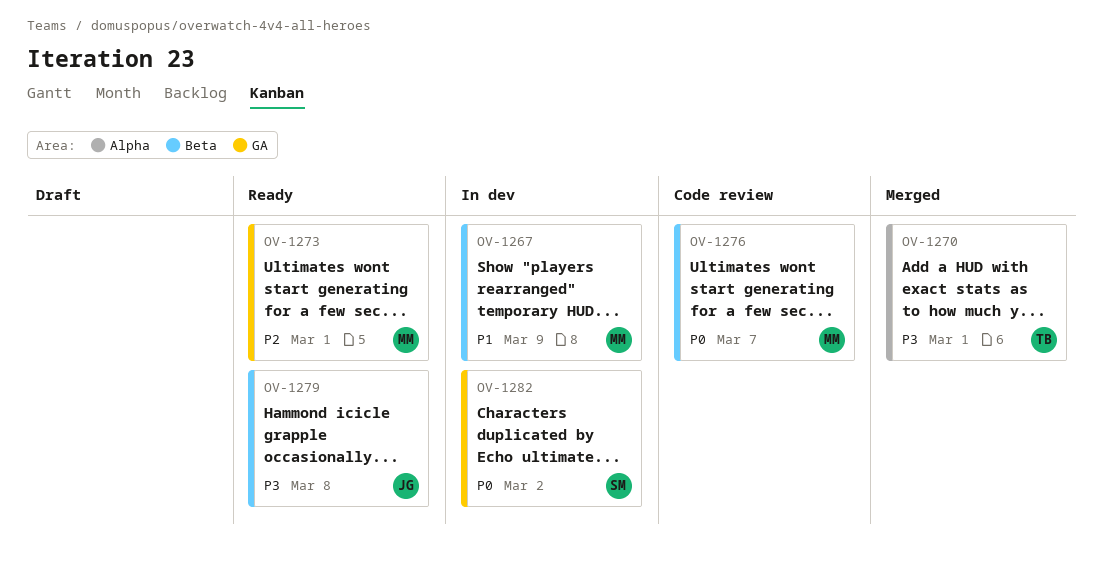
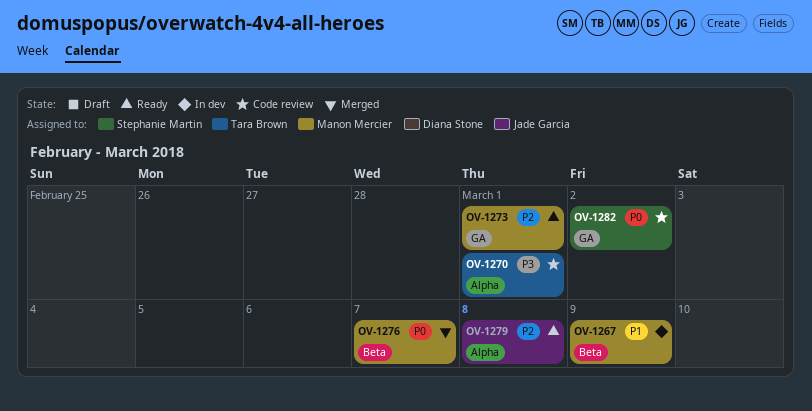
OV-1270, status: Merged -> Code review
OV-1276, status: Code review -> Merged
OV-1279, priority: P3 -> P2
OV-1279, label: Beta -> Alpha
OV-1282, status: In dev -> Code review

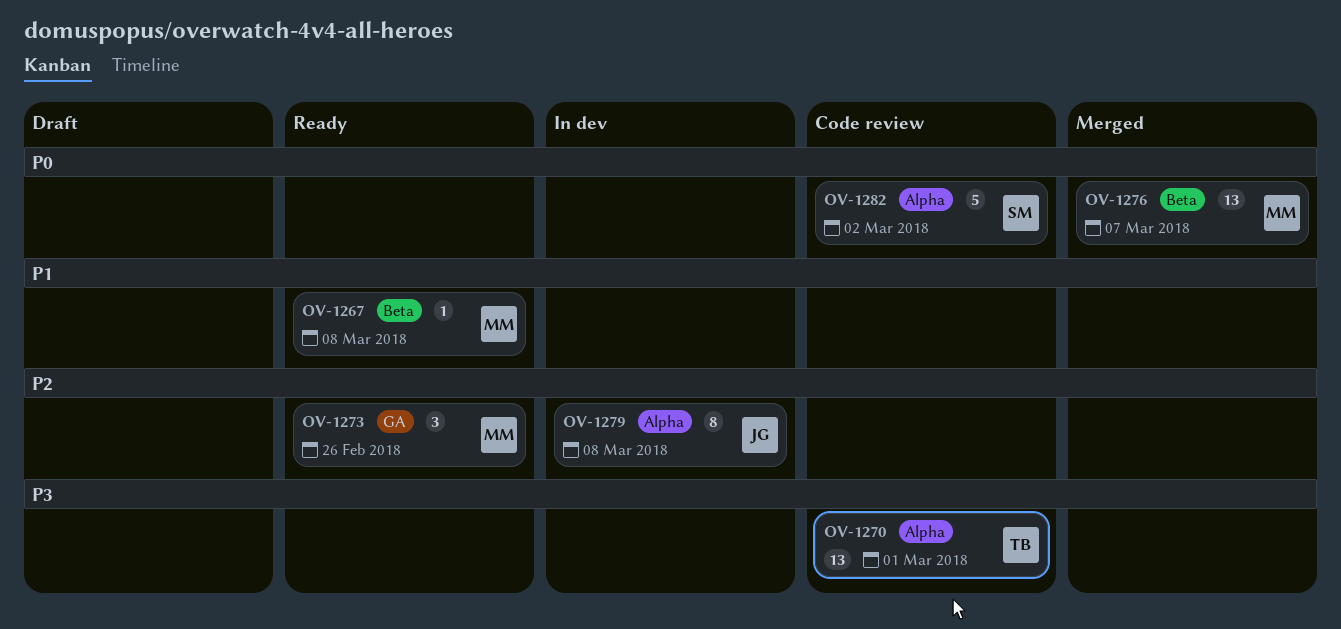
OV-1267, status: In dev -> Ready
OV-1267, due: Mar 9 -> Mar 8
OV-1273, due: Mar 1 -> Feb 26
OV-1279, status: Ready -> In dev
OV-1282, label: GA -> Alpha

